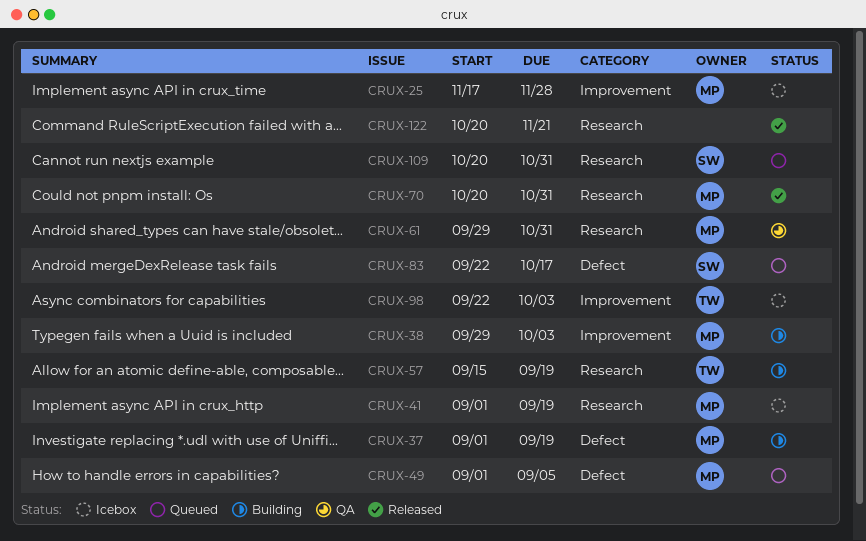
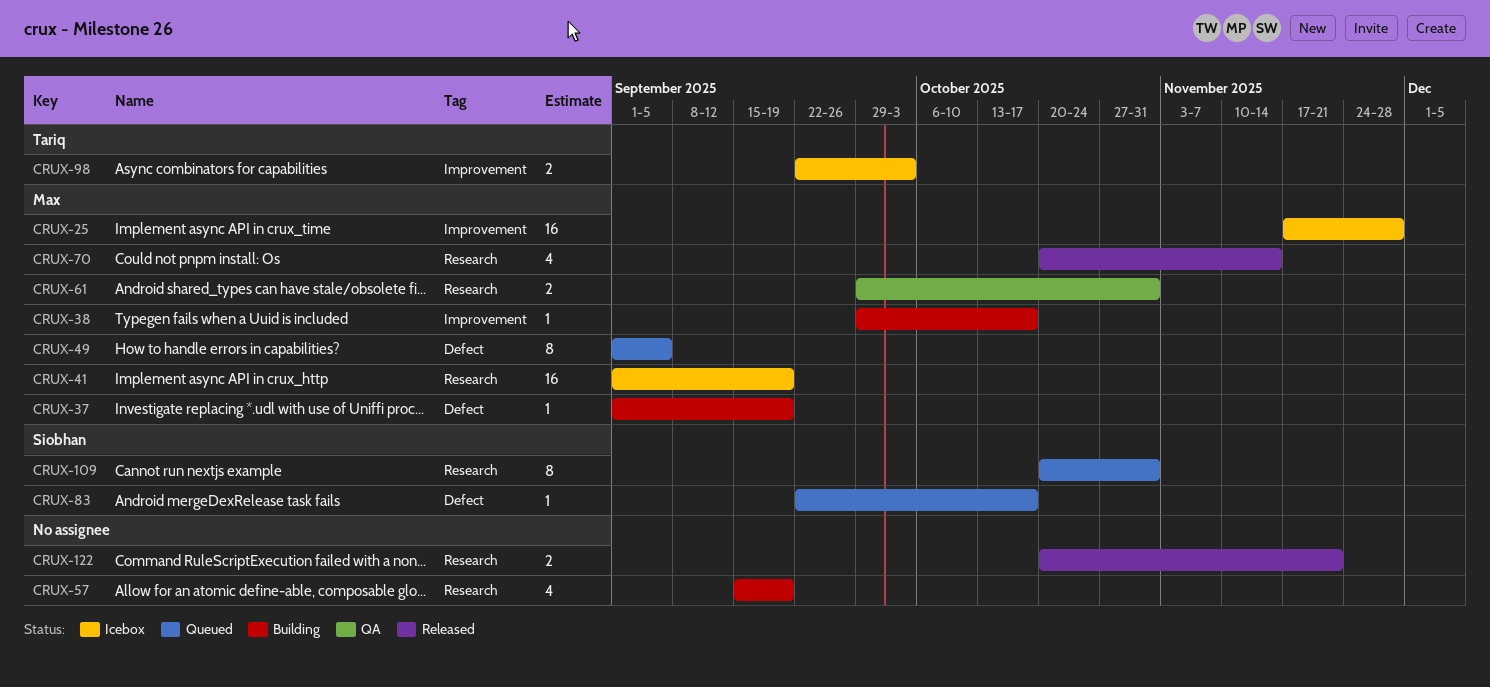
CRUX-38, due: Oct 3 -> Oct 17
CRUX-57, owner: Tariq -> none
CRUX-70, due: Oct 31 -> Nov 14

